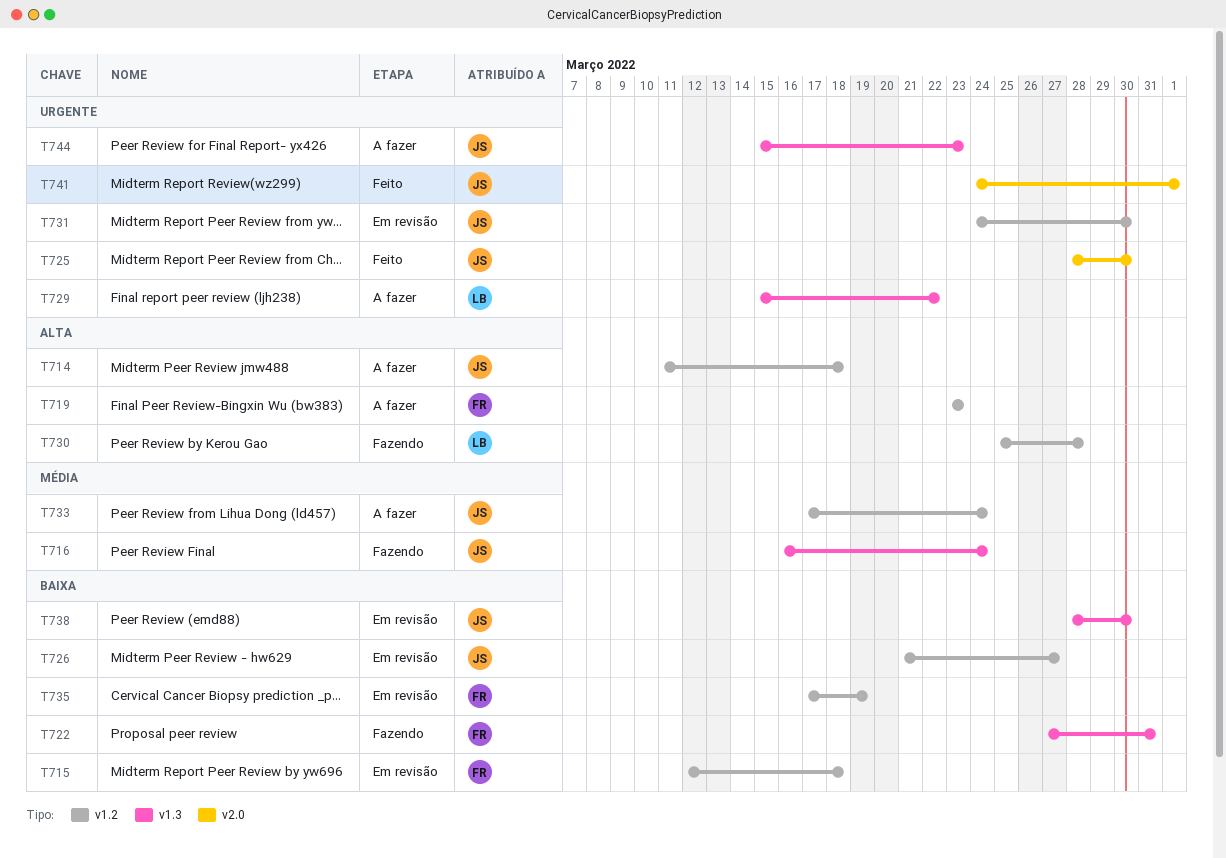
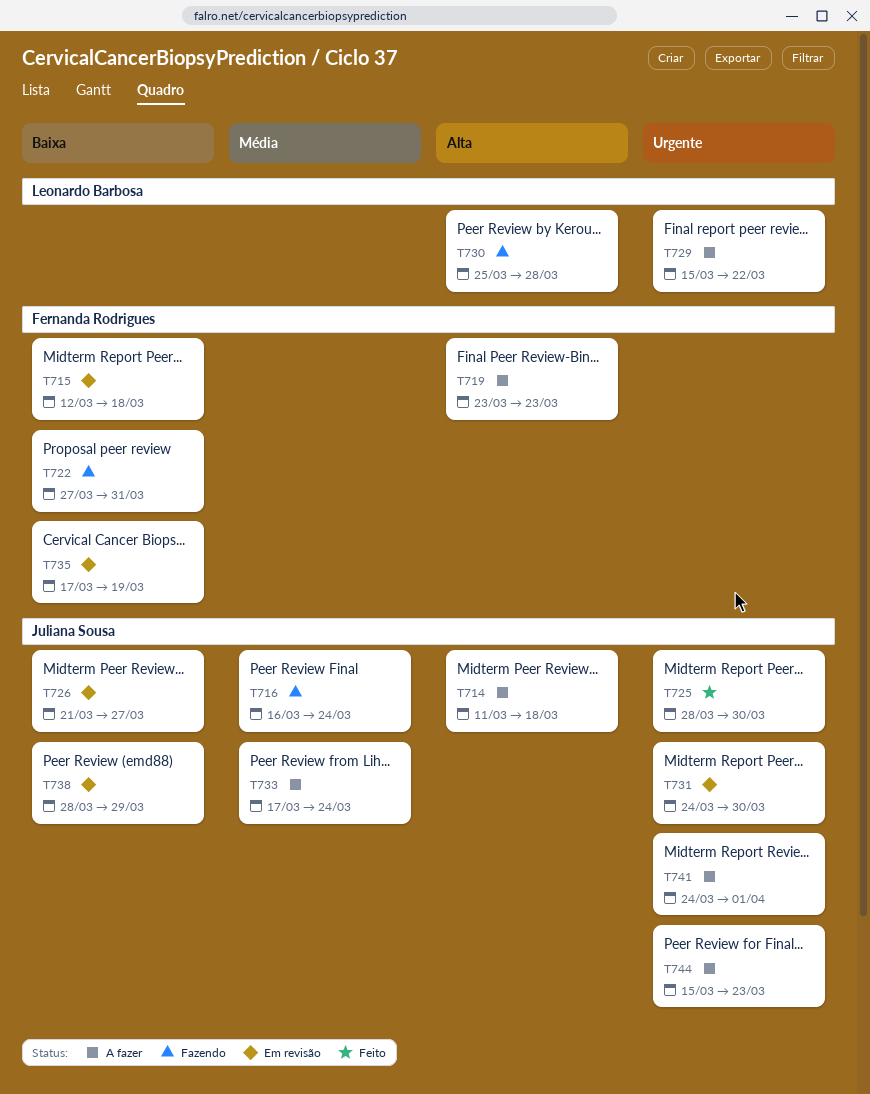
T738, due: Mar 30 -> Mar 29
T741, status: Feito -> A fazer

